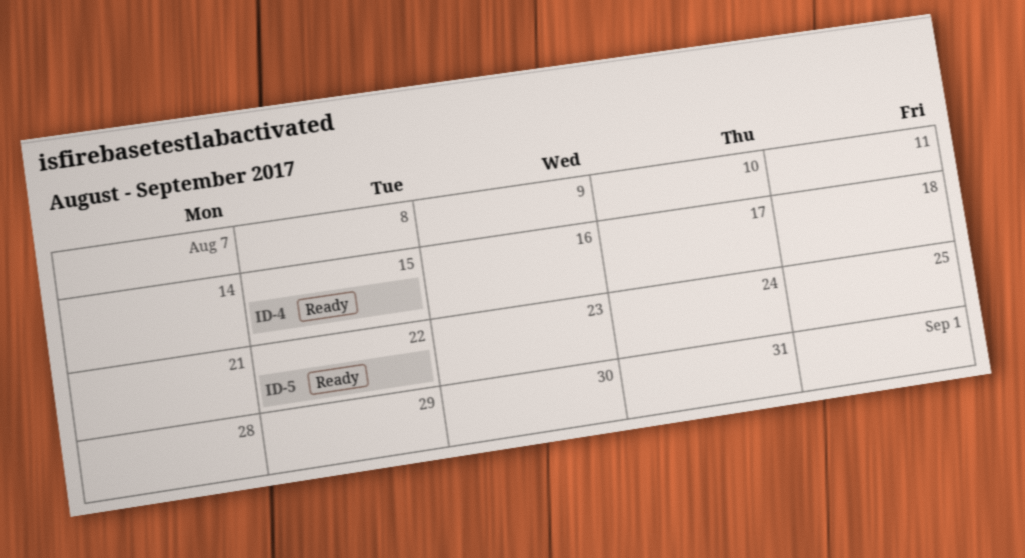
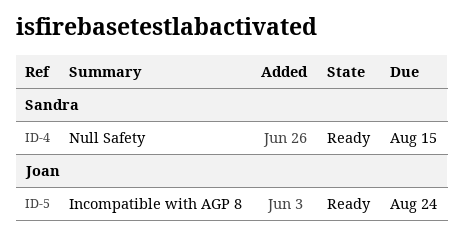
ID-5, due: Aug 22 -> Aug 24

